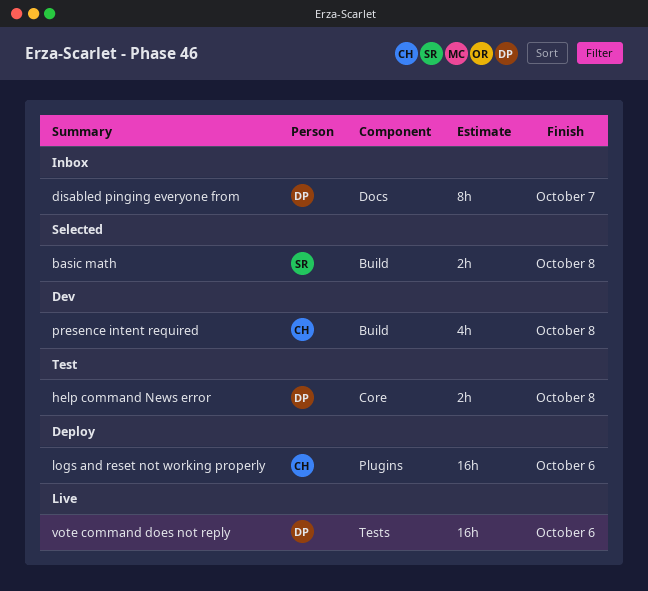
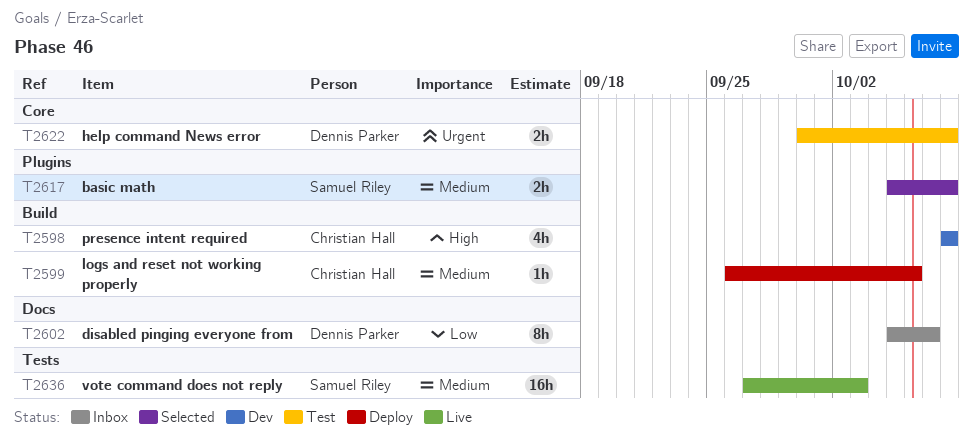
basic math, label: Build -> Plugins
logs and reset not working properly, label: Plugins -> Build
logs and reset not working properly, estimate: 16h -> 1h
vote command does not reply, owner: Dennis Parker -> Samuel Riley
vote command does not reply, due: Oct 6 -> Oct 3

